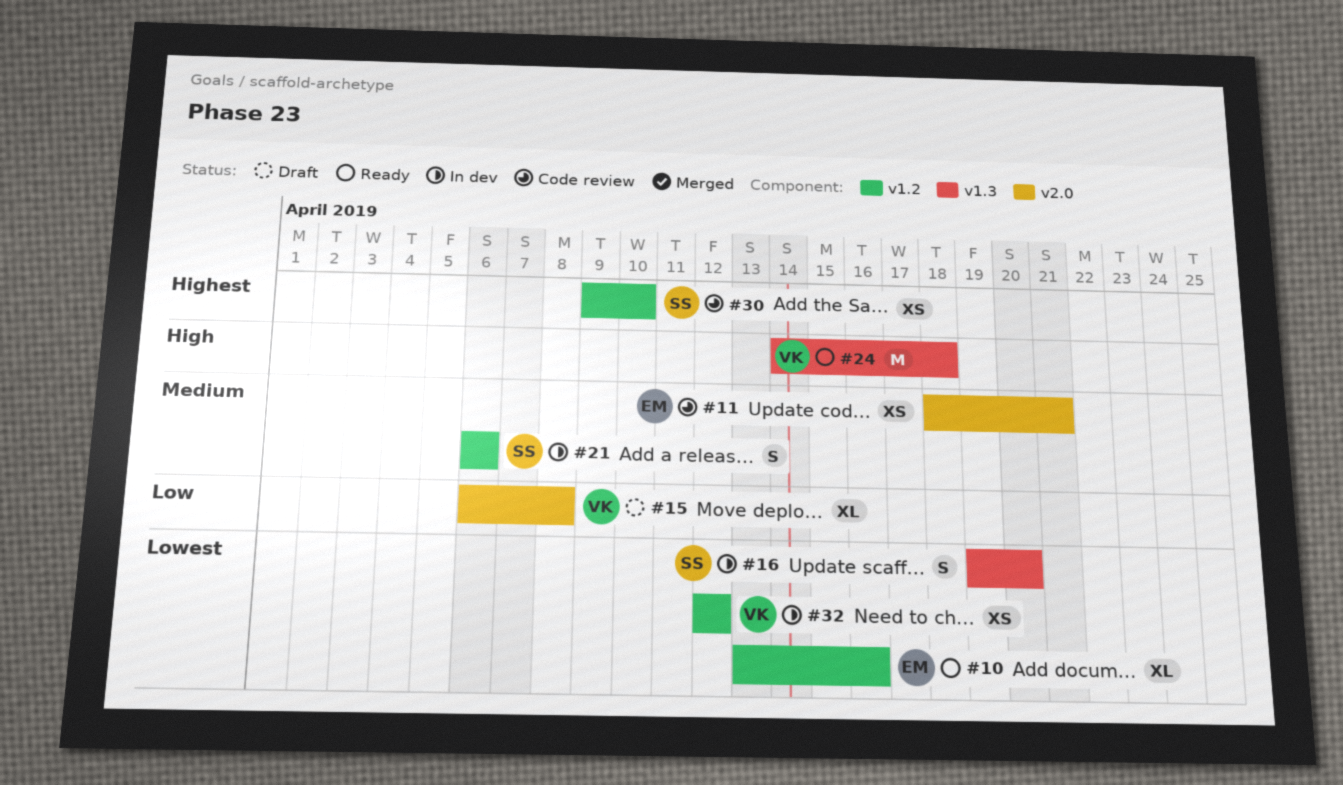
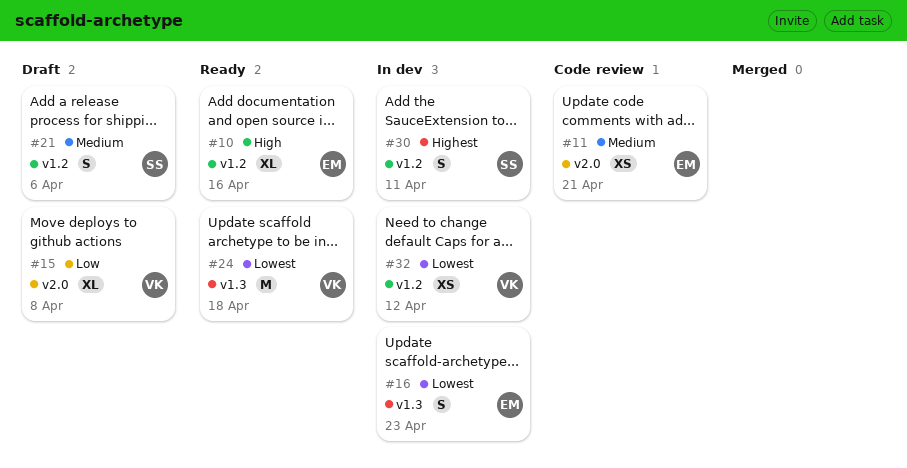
#10, priority: Lowest -> High
#16, owner: SS -> EM
#16, due: Apr 20 -> Apr 23
#21, status: In dev -> Draft
#24, priority: High -> Lowest
#30, status: Code review -> In dev
#30, estimate: XS -> S
#30, due: Apr 10 -> Apr 11

